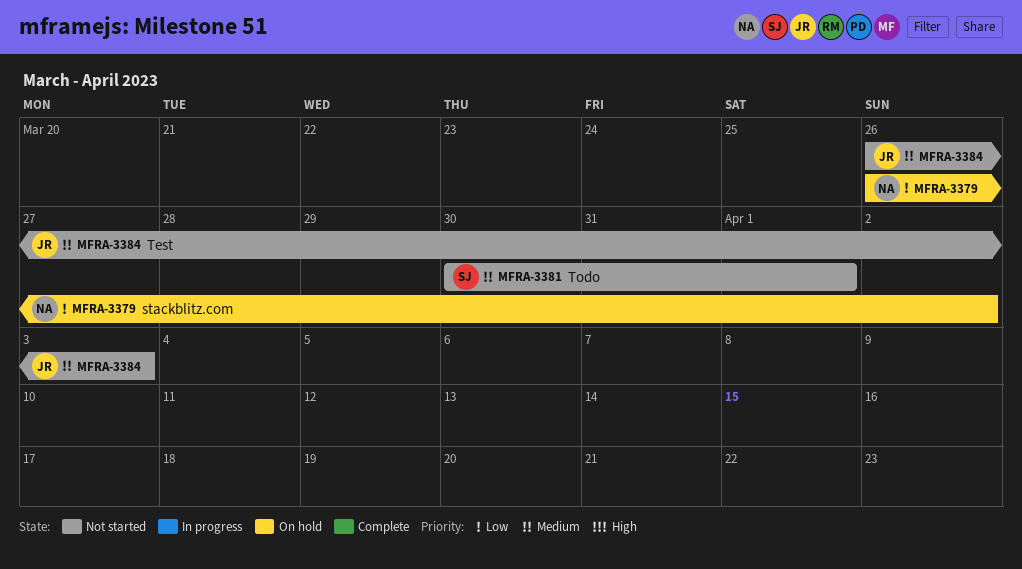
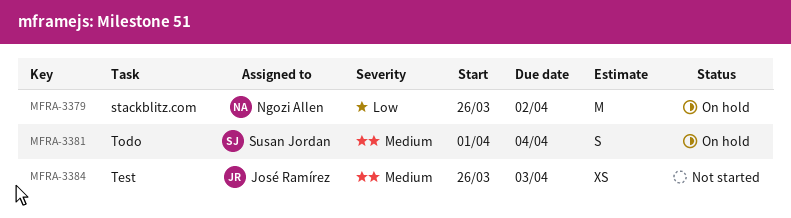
MFRA-3381, status: Not started -> On hold
MFRA-3381, start: Mar 30 -> Apr 1
MFRA-3381, due: Apr 1 -> Apr 4

